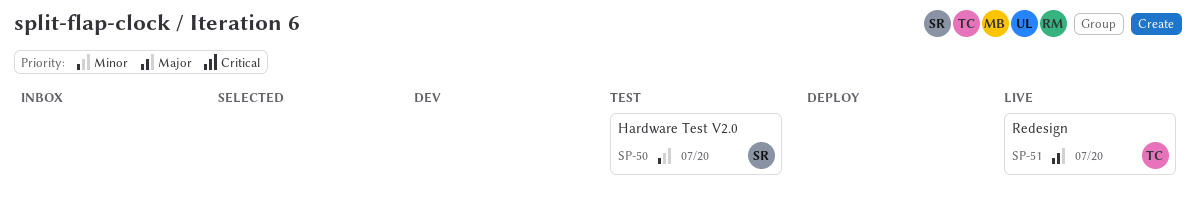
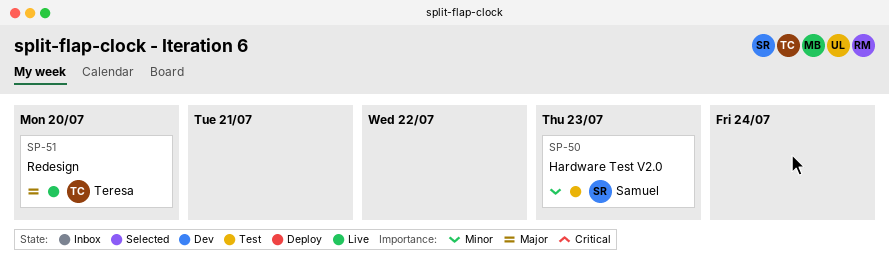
SP-50, due: Jul 20 -> Jul 23

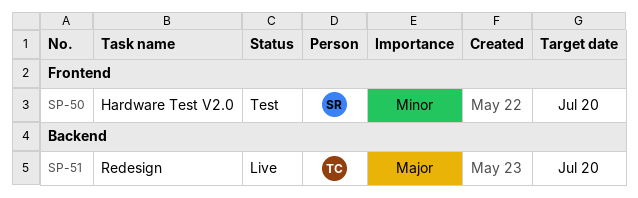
SP-50, due: Jul 23 -> Jul 20

